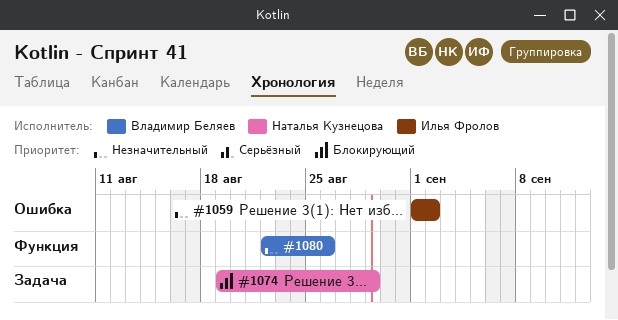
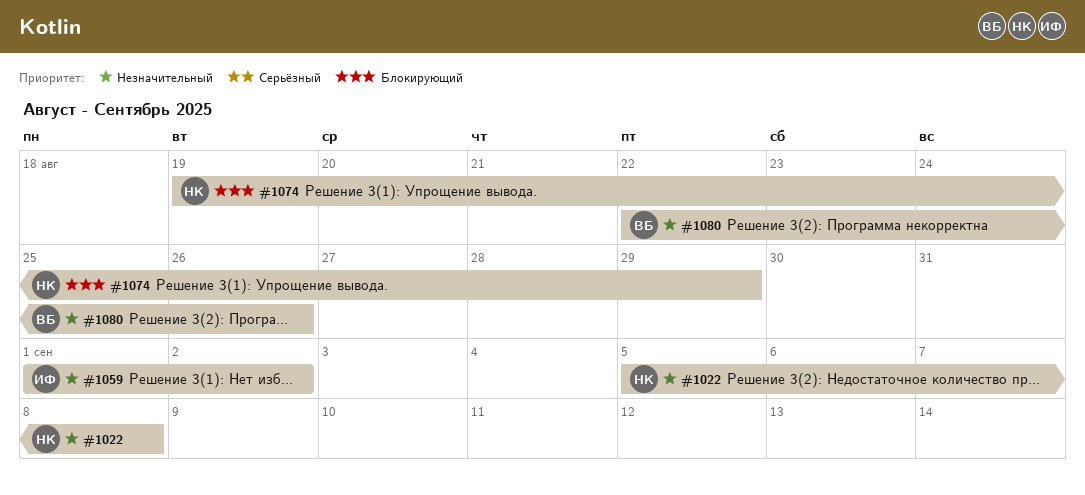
#1022: none -> present

